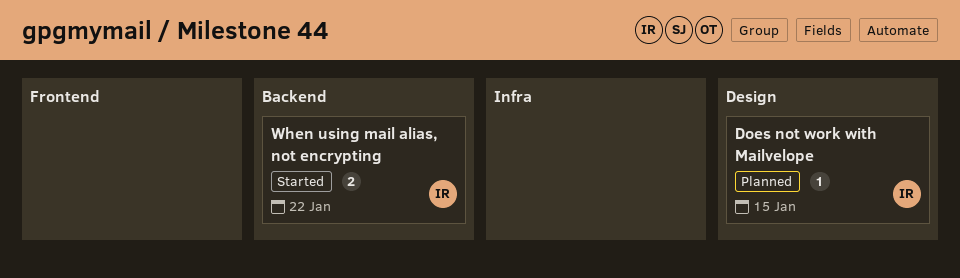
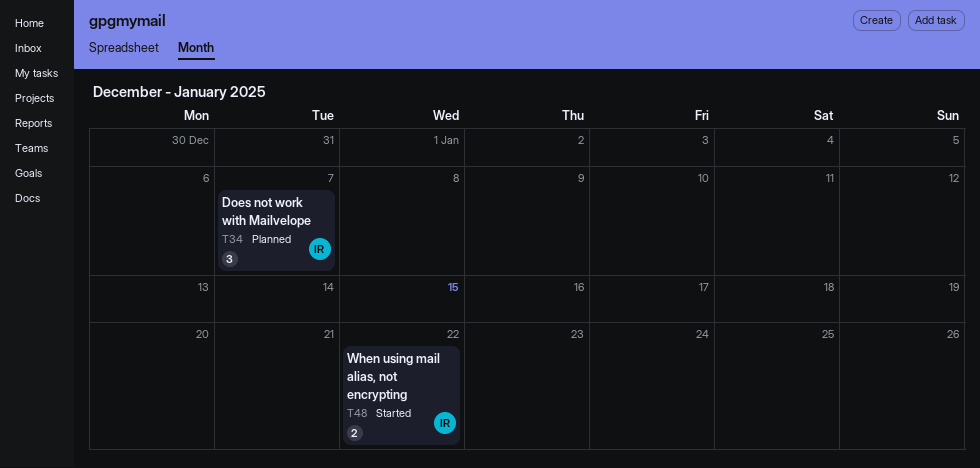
Does not work with Mailvelope, estimate: 1 -> 3
Does not work with Mailvelope, due: Jan 15 -> Jan 7

